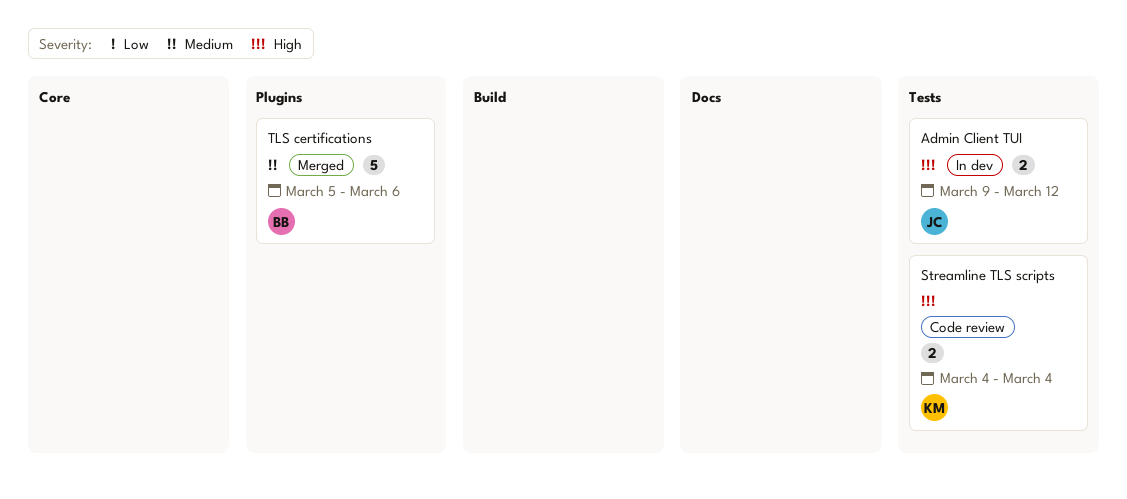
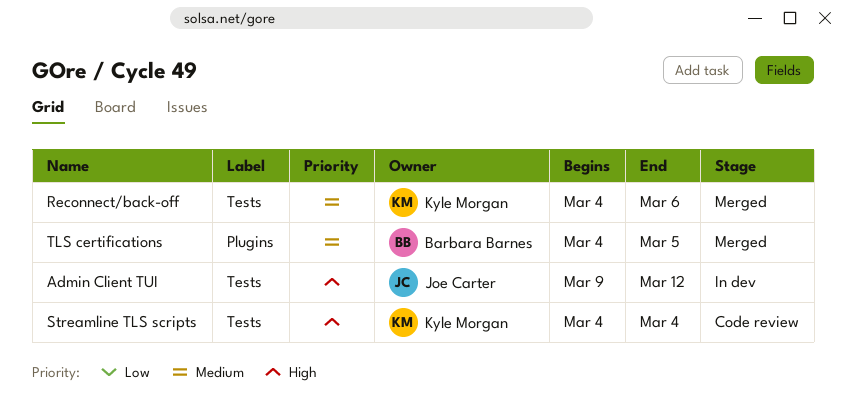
Reconnect/back-off: none -> present
TLS certifications, start: Mar 5 -> Mar 4
TLS certifications, due: Mar 6 -> Mar 5

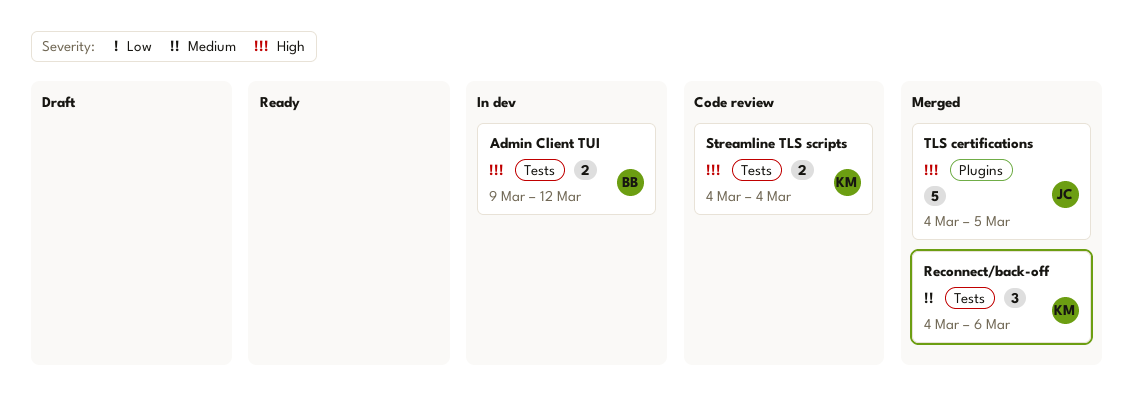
Admin Client TUI, owner: Joe Carter -> Barbara Barnes
TLS certifications, owner: Barbara Barnes -> Joe Carter
TLS certifications, priority: Medium -> High

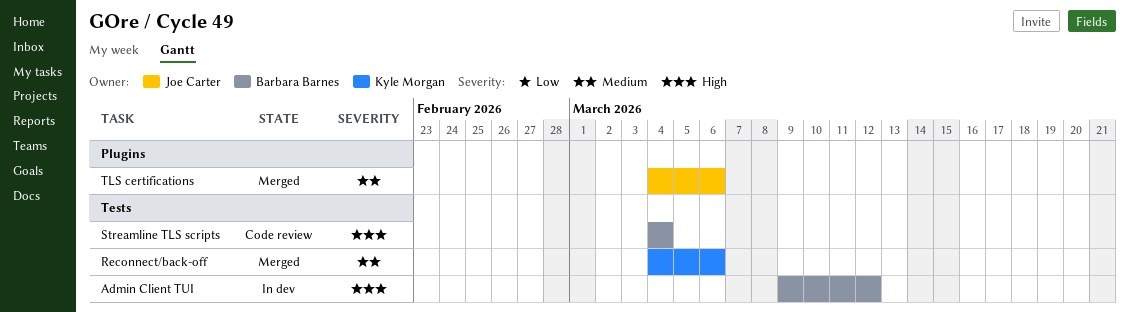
Streamline TLS scripts, owner: Kyle Morgan -> Barbara Barnes
TLS certifications, priority: High -> Medium
TLS certifications, due: Mar 5 -> Mar 6

